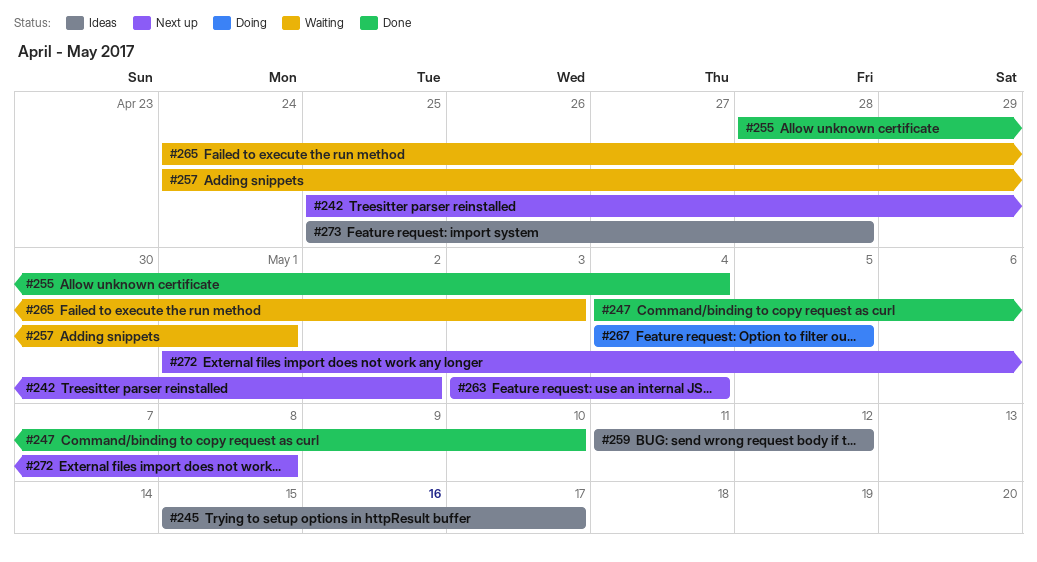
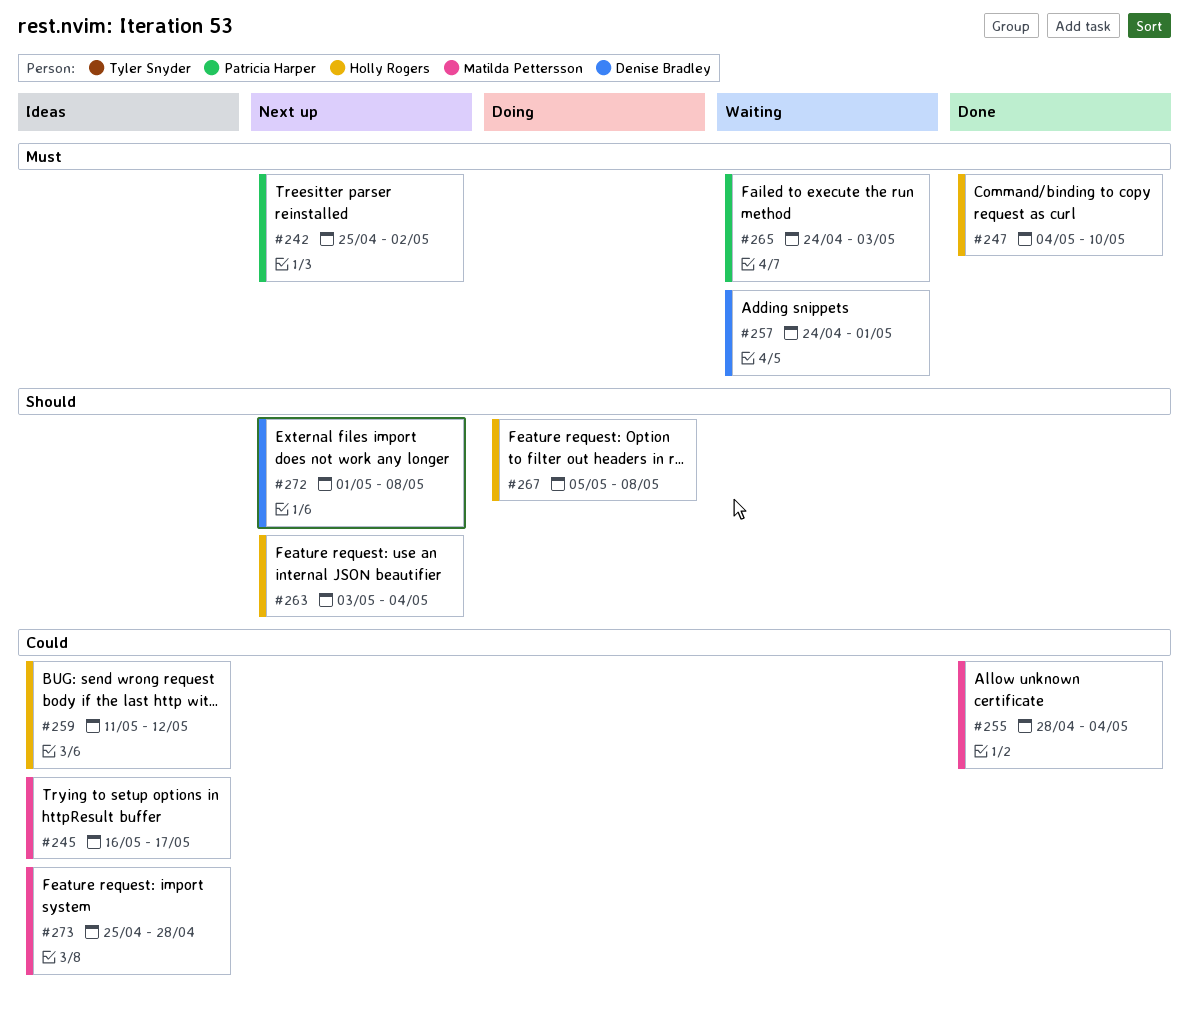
#245, start: May 15 -> May 16
#267, start: May 4 -> May 5
#267, due: May 5 -> May 8

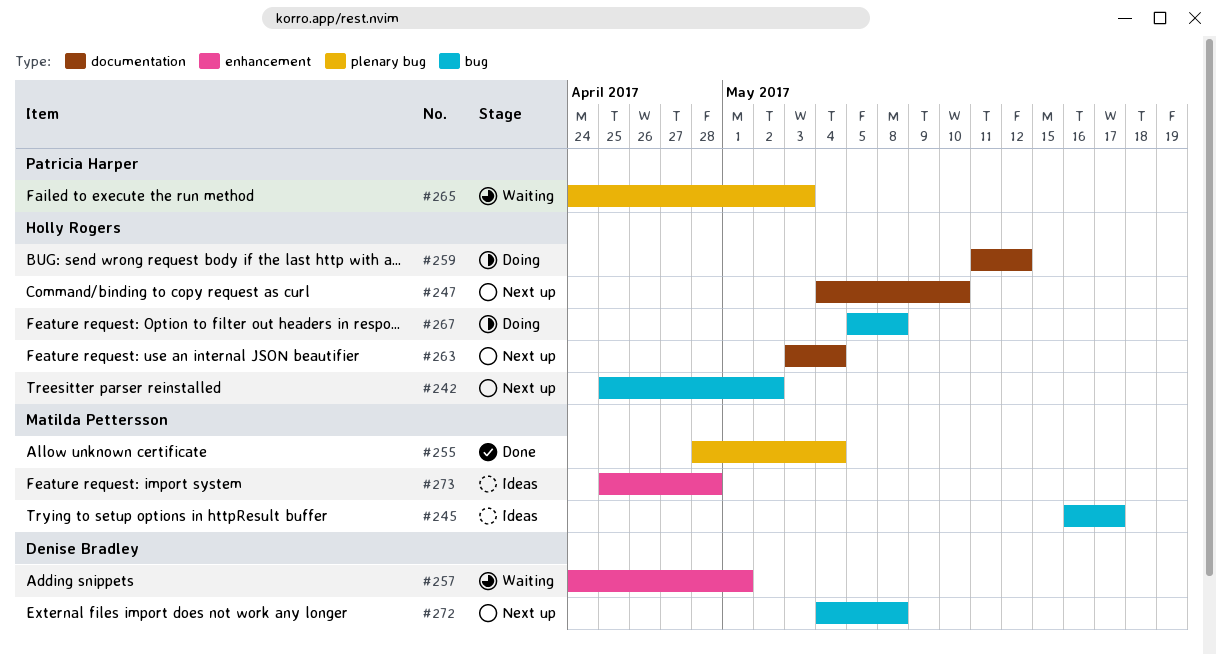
#242, owner: Patricia Harper -> Holly Rogers
#247, status: Done -> Next up
#259, status: Ideas -> Doing
#272, start: May 1 -> May 4

